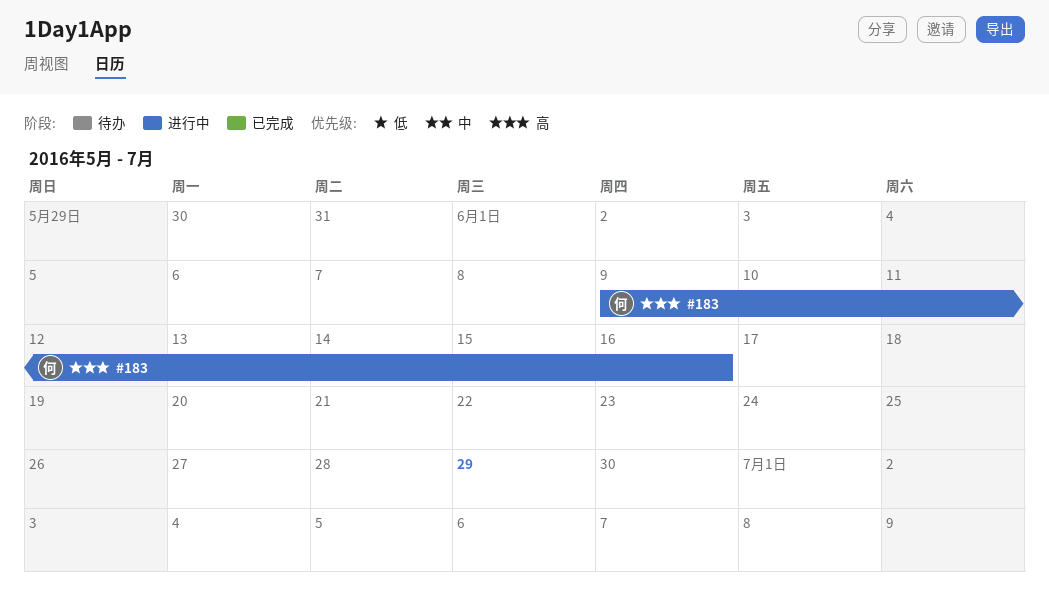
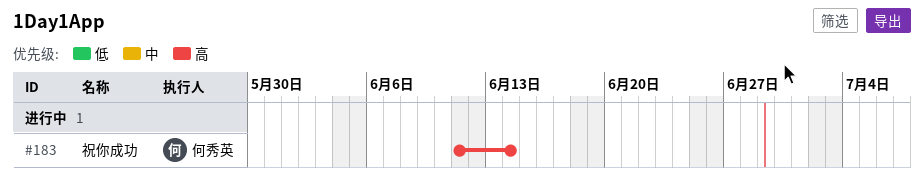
#183, start: Jun 9 -> Jun 11
#183, due: Jun 16 -> Jun 14

